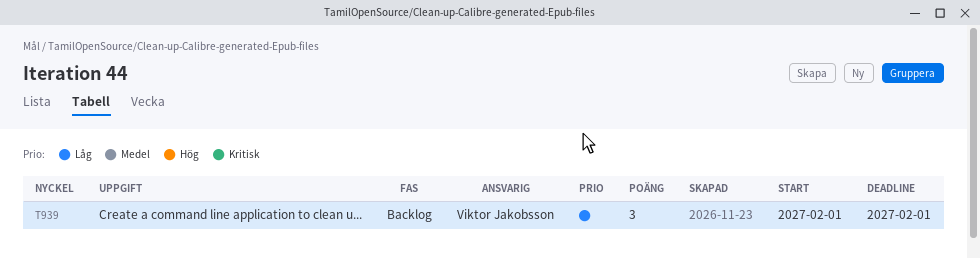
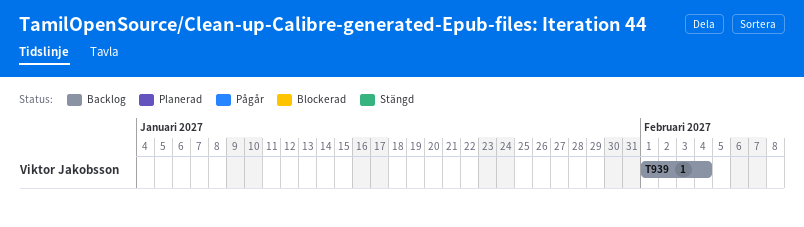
T939, estimate: 3 -> 1
T939, due: Feb 1 -> Feb 4

